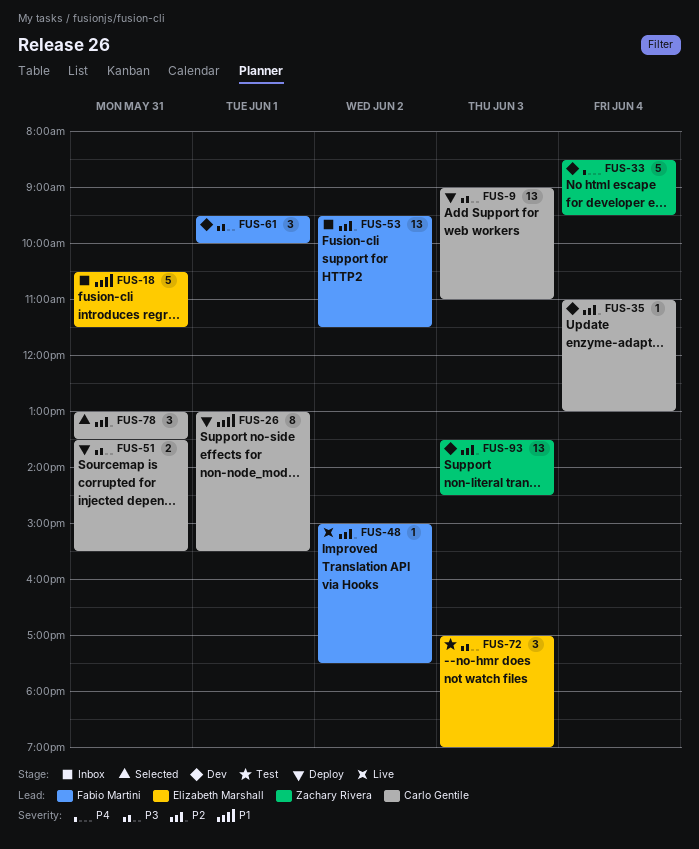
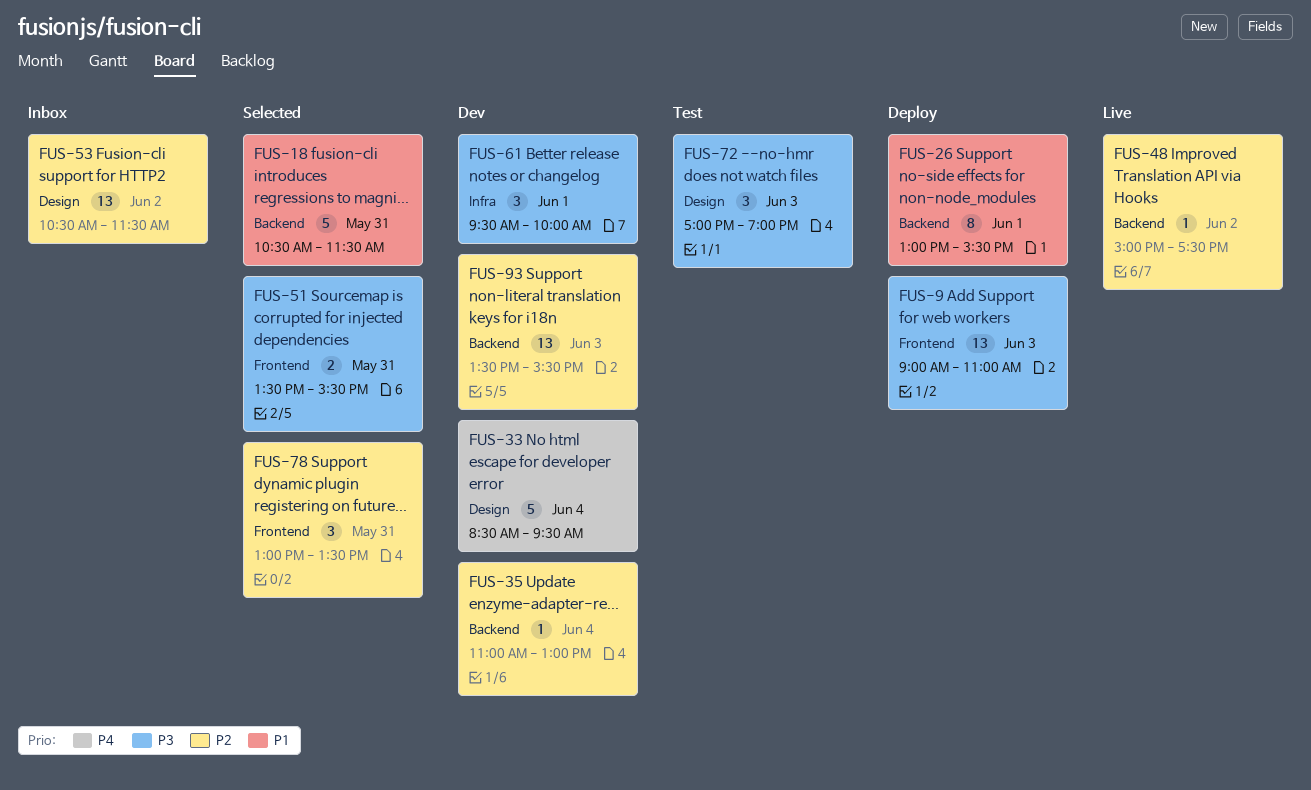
FUS-18, status: Inbox -> Selected
FUS-51, status: Deploy -> Selected
FUS-53, begins: 09:30 -> 10:30
FUS-93, ends: 14:30 -> 15:30

